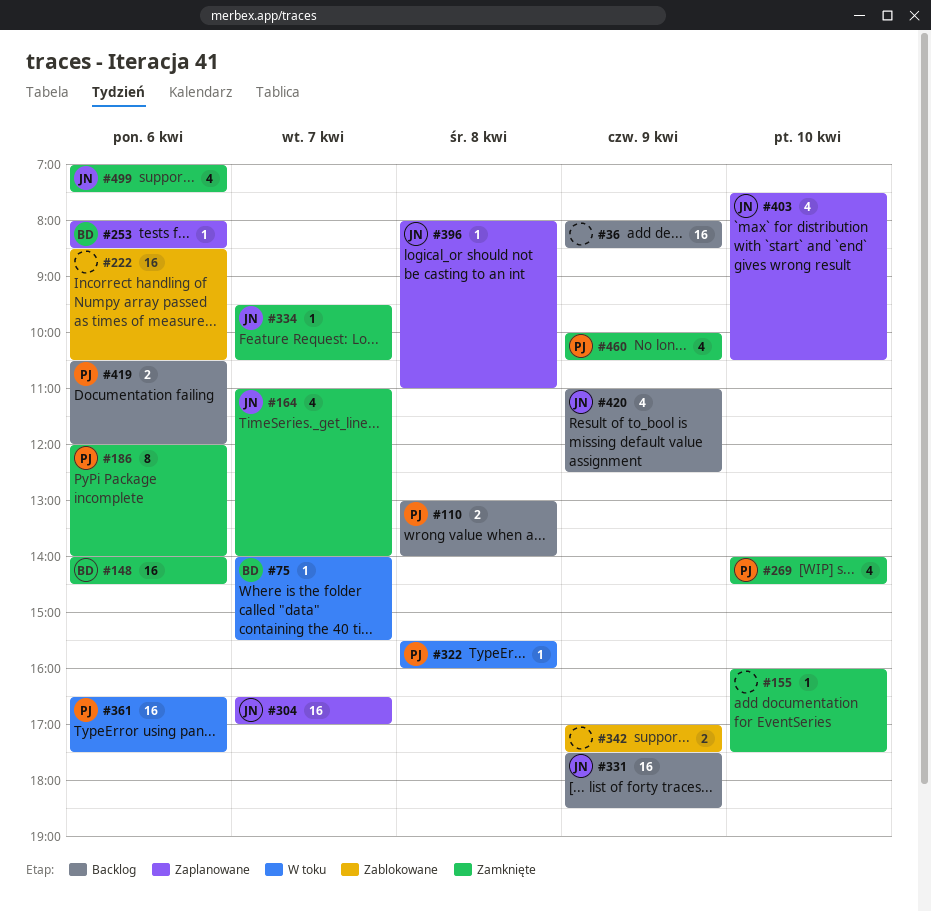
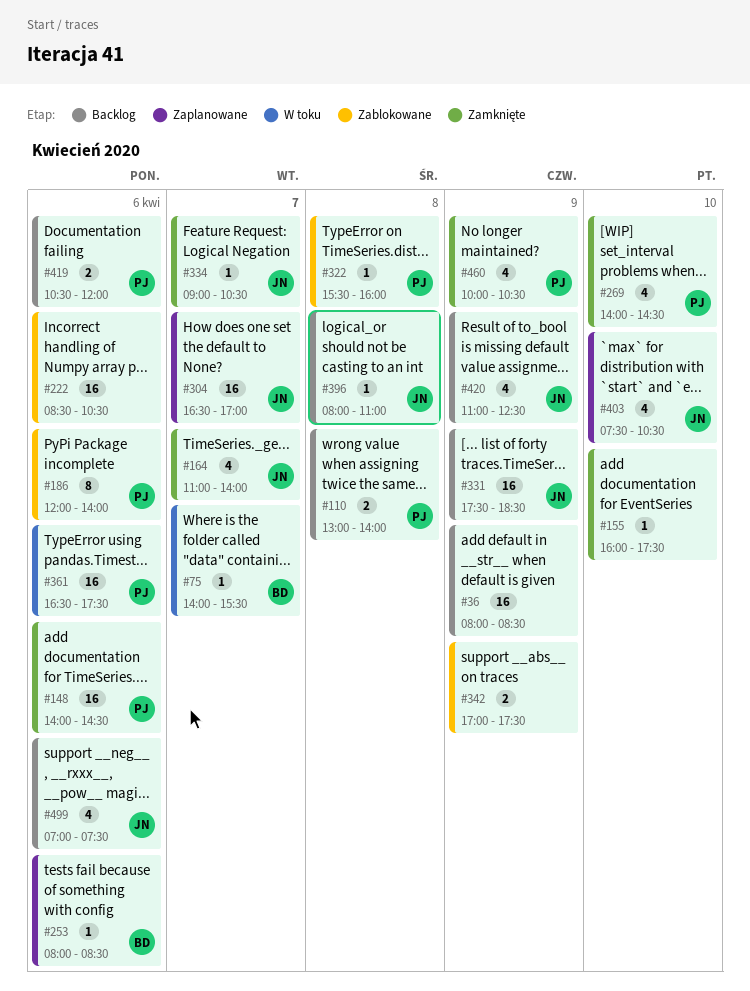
#148, owner: BD -> PJ
#186, status: Zamknięte -> Zablokowane
#322, status: W toku -> Zablokowane
#334, begins: 09:30 -> 09:00
#396, status: Zaplanowane -> Backlog
#499, status: Zamknięte -> Backlog

